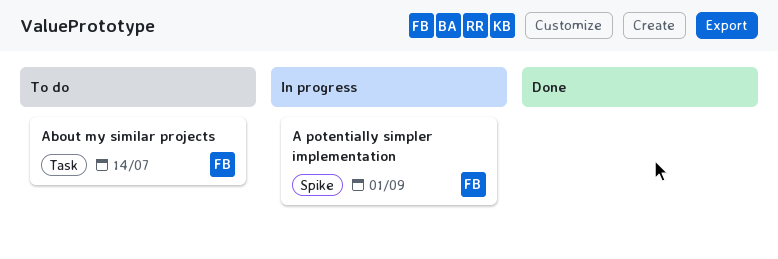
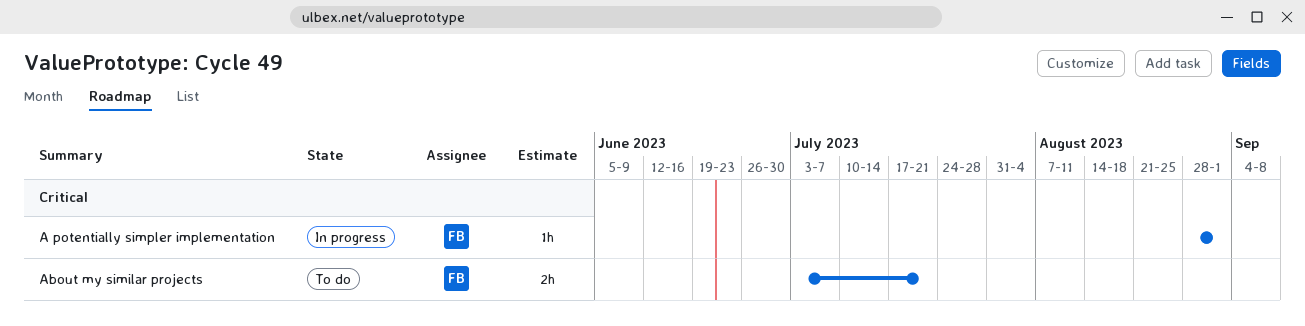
About my similar projects, due: Jul 14 -> Jul 21

